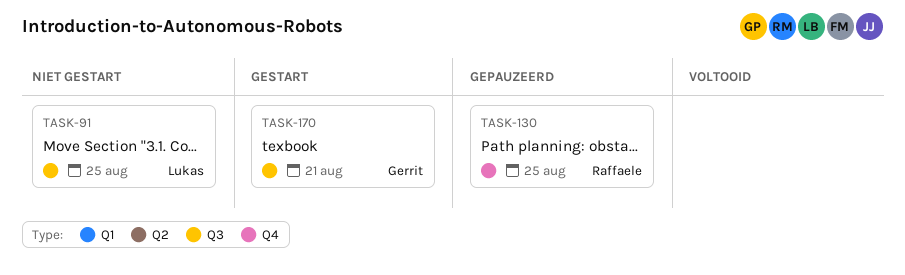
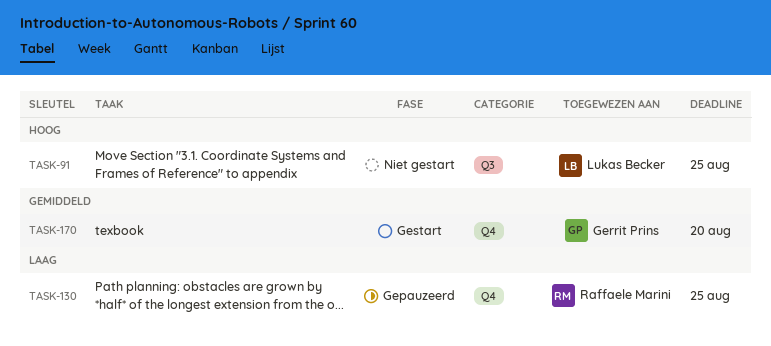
TASK-170, label: Q3 -> Q4
TASK-170, due: Aug 21 -> Aug 20

